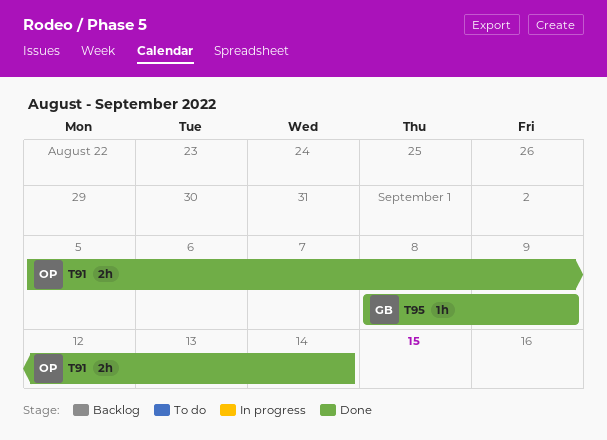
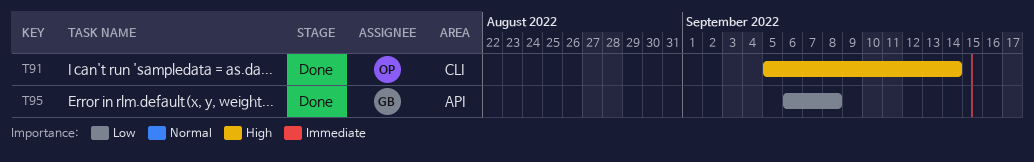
T95, start: Sep 8 -> Sep 6
T95, due: Sep 9 -> Sep 8

